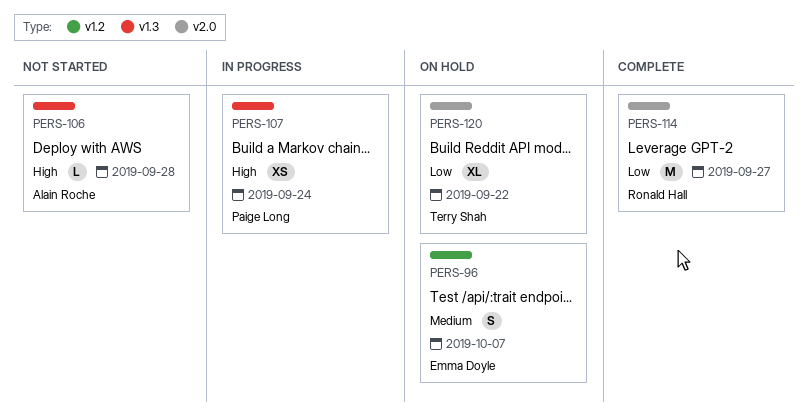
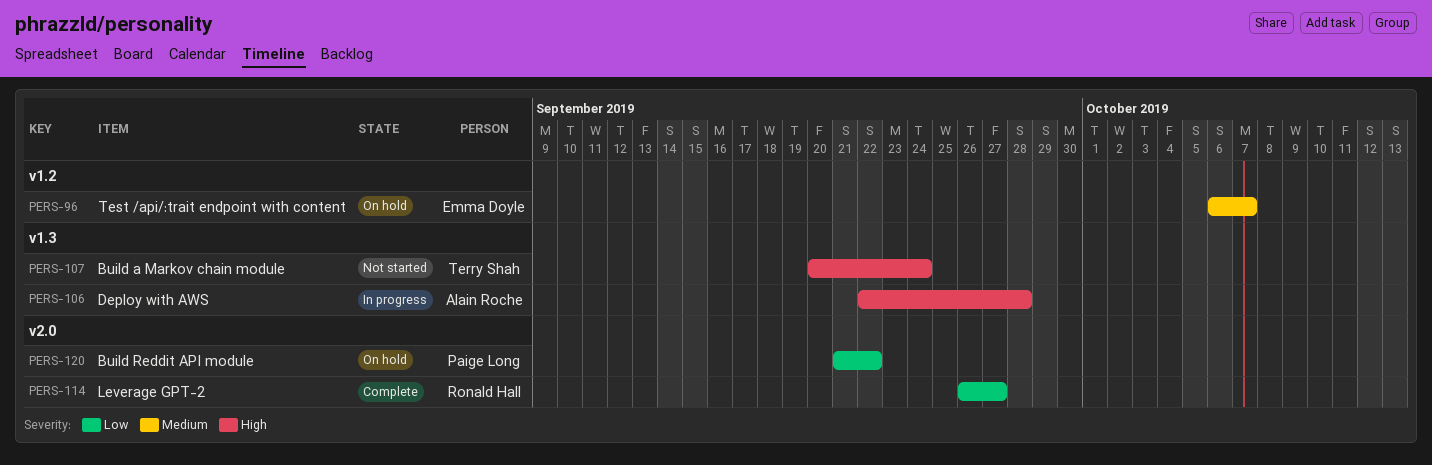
PERS-106, status: Not started -> In progress
PERS-107, status: In progress -> Not started
PERS-107, owner: Paige Long -> Terry Shah
PERS-120, owner: Terry Shah -> Paige Long

